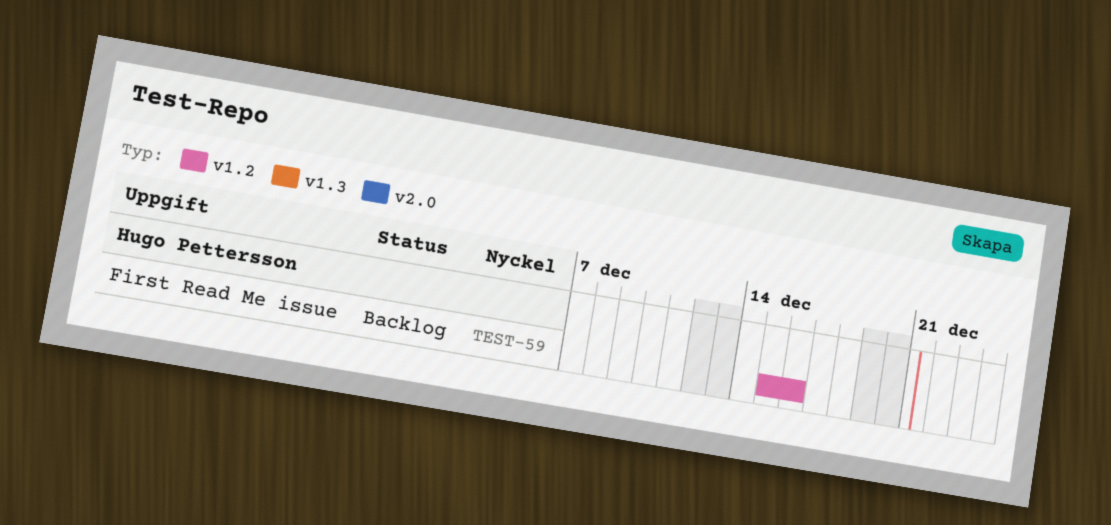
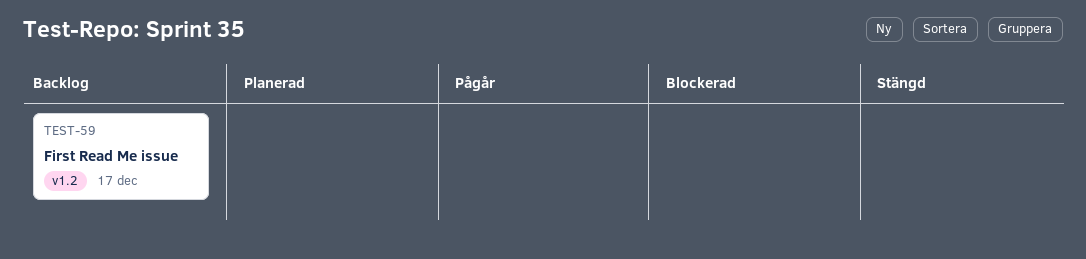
TEST-59, due: Dec 16 -> Dec 17

